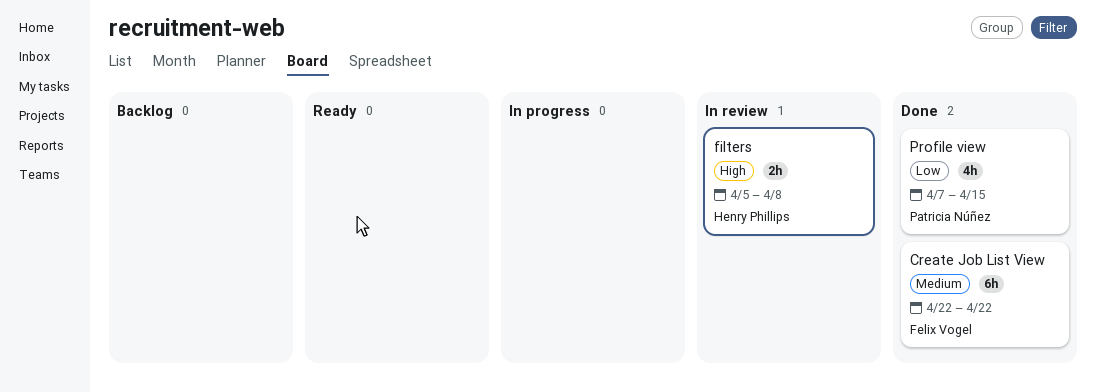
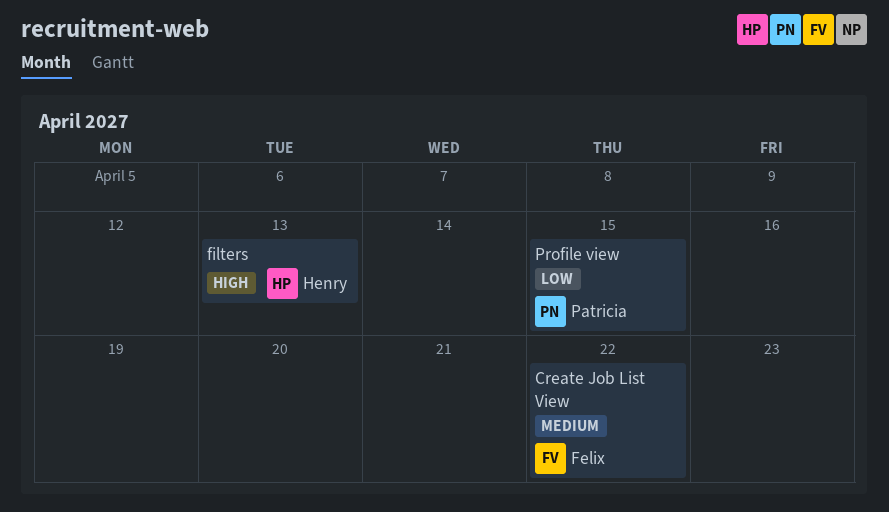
filters, due: Apr 8 -> Apr 13

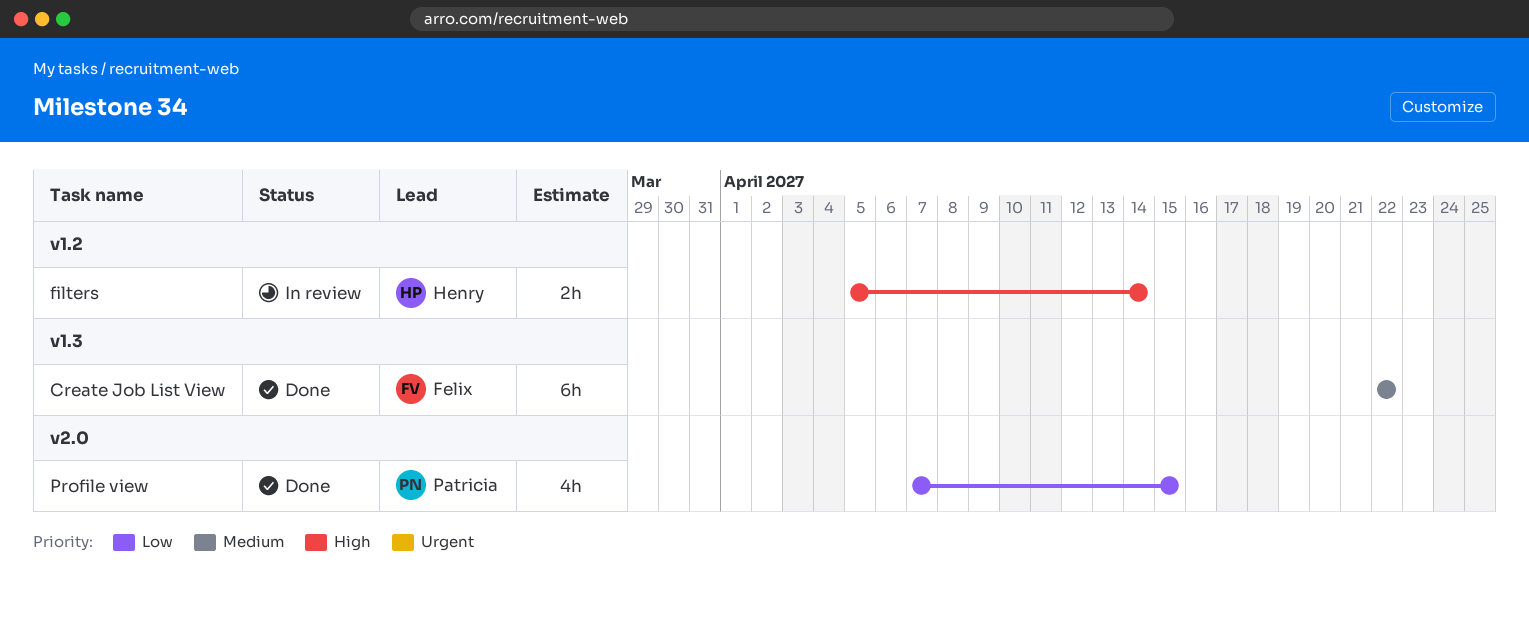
filters, due: Apr 13 -> Apr 14

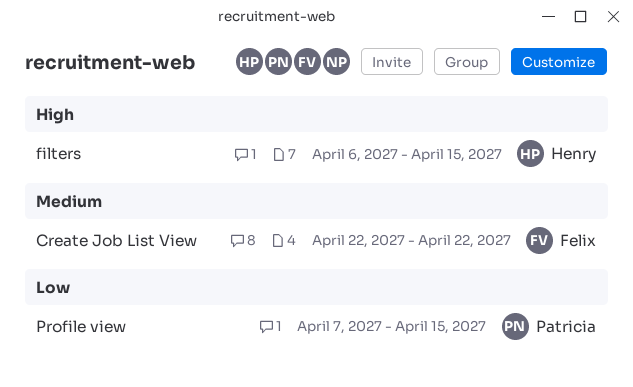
filters, start: Apr 5 -> Apr 6
filters, due: Apr 14 -> Apr 15

